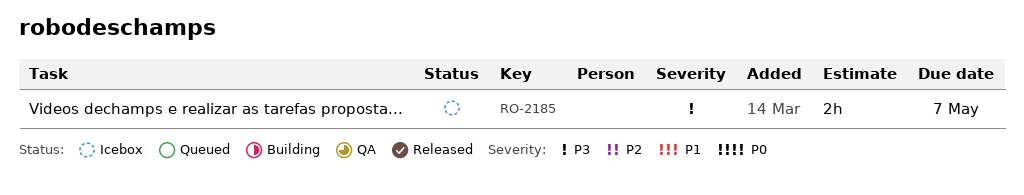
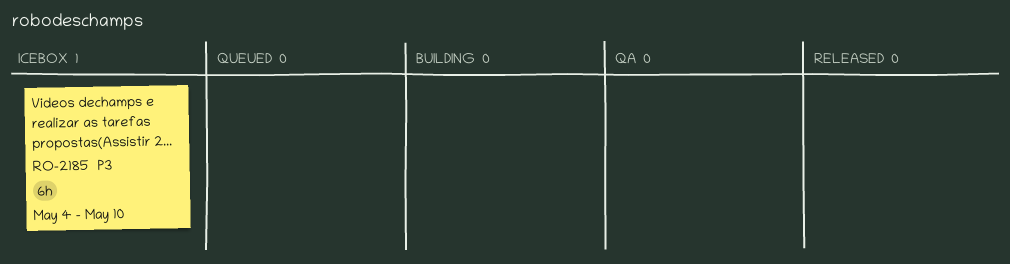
RO-2185, estimate: 2h -> 6h
RO-2185, due: May 7 -> May 10

